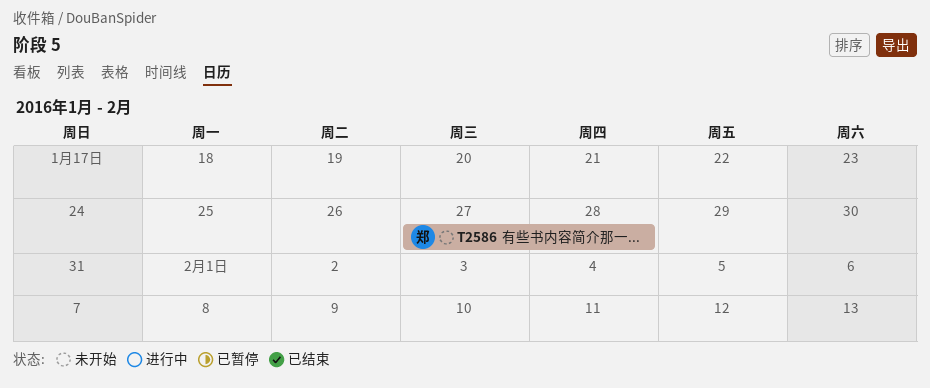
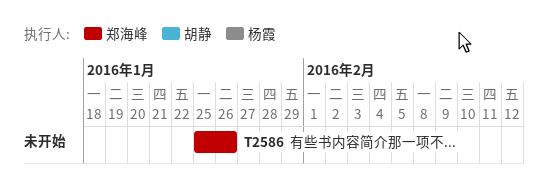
T2586, start: Jan 27 -> Jan 25
T2586, due: Jan 28 -> Jan 26

